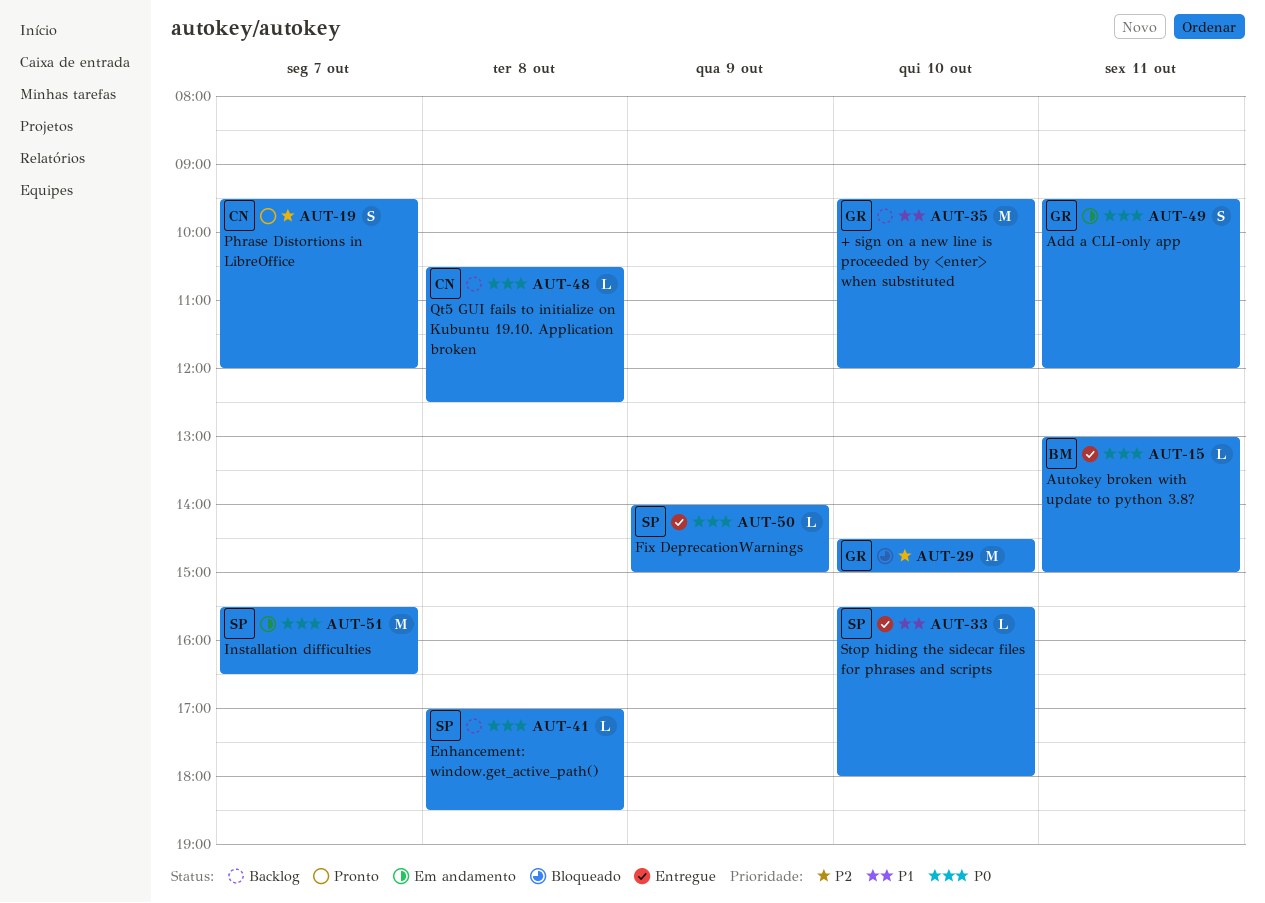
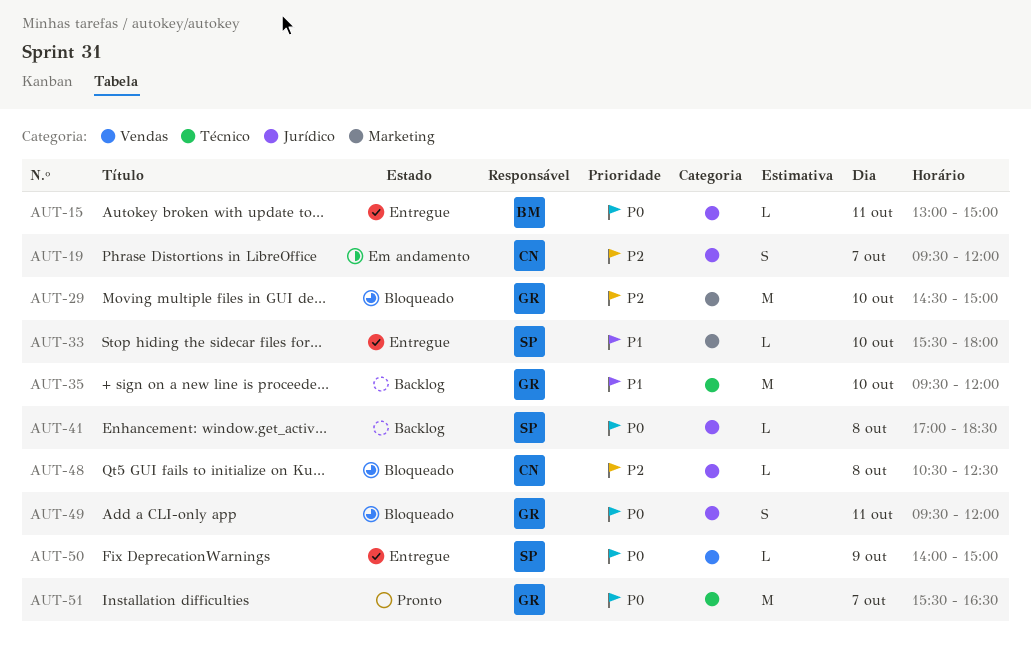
AUT-19, status: Pronto -> Em andamento
AUT-48, status: Backlog -> Bloqueado
AUT-48, priority: P0 -> P2
AUT-49, status: Em andamento -> Bloqueado
AUT-51, status: Em andamento -> Pronto
AUT-51, owner: SP -> GR

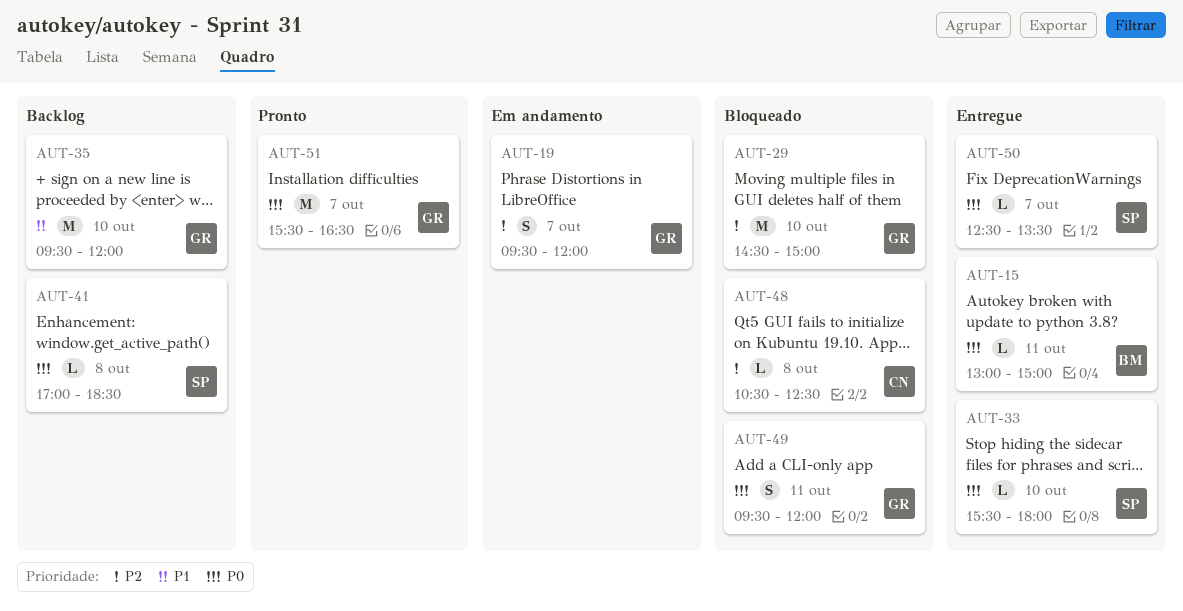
AUT-19, owner: CN -> GR
AUT-33, priority: P1 -> P0
AUT-50, day: Oct 9 -> Oct 7
AUT-50, begins: 14:00 -> 12:30
AUT-50, ends: 15:00 -> 13:30

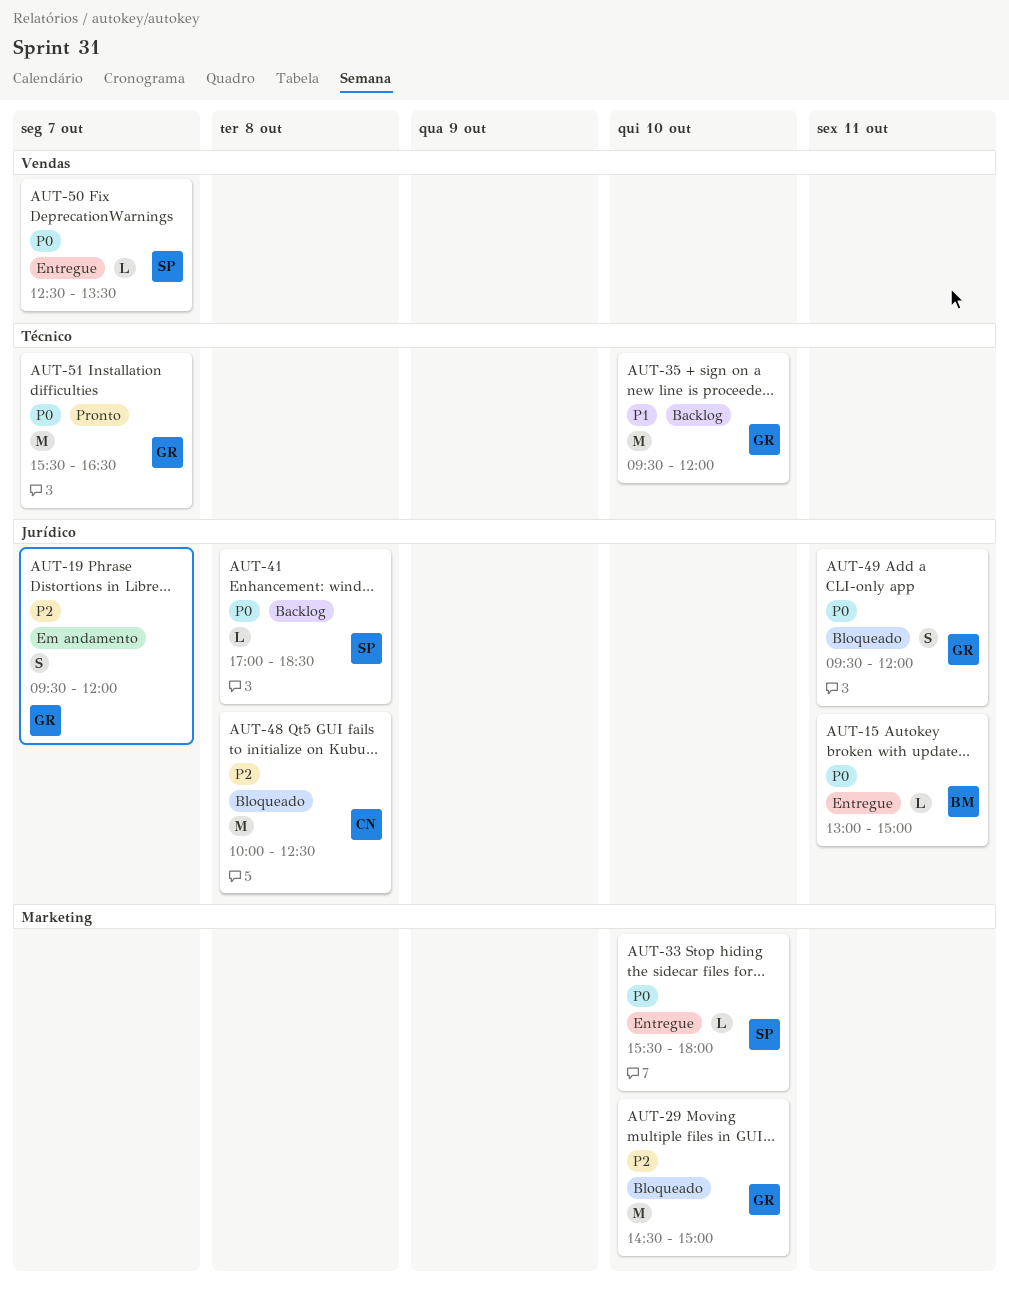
AUT-48, estimate: L -> M
AUT-48, begins: 10:30 -> 10:00

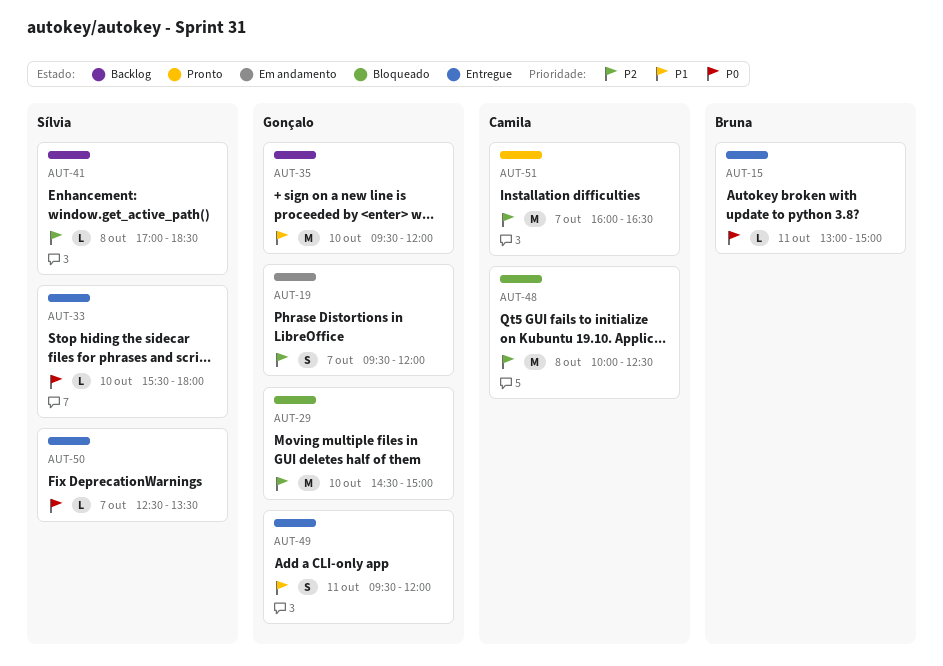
AUT-41, priority: P0 -> P2
AUT-49, status: Bloqueado -> Entregue
AUT-49, priority: P0 -> P1
AUT-51, owner: Gonçalo -> Camila
AUT-51, priority: P0 -> P2
AUT-51, begins: 15:30 -> 16:00

